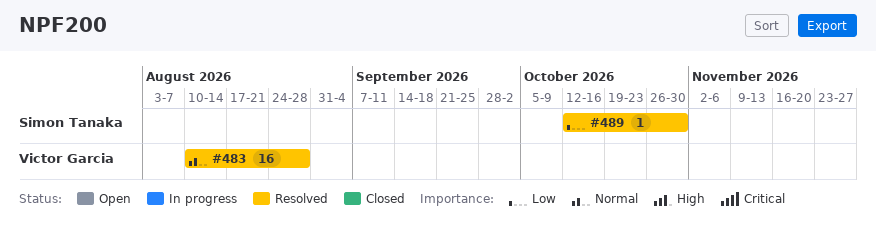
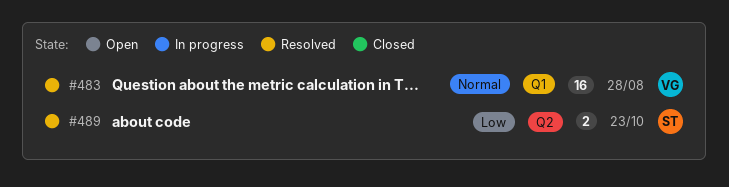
#489, estimate: 1 -> 2
#489, due: Oct 30 -> Oct 23

